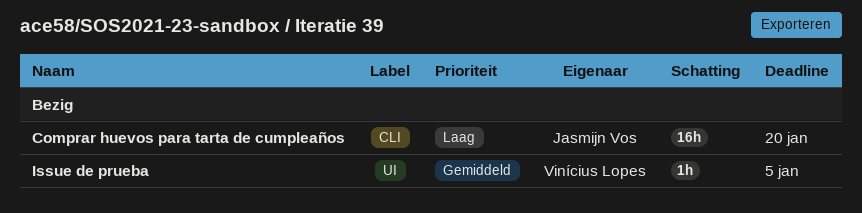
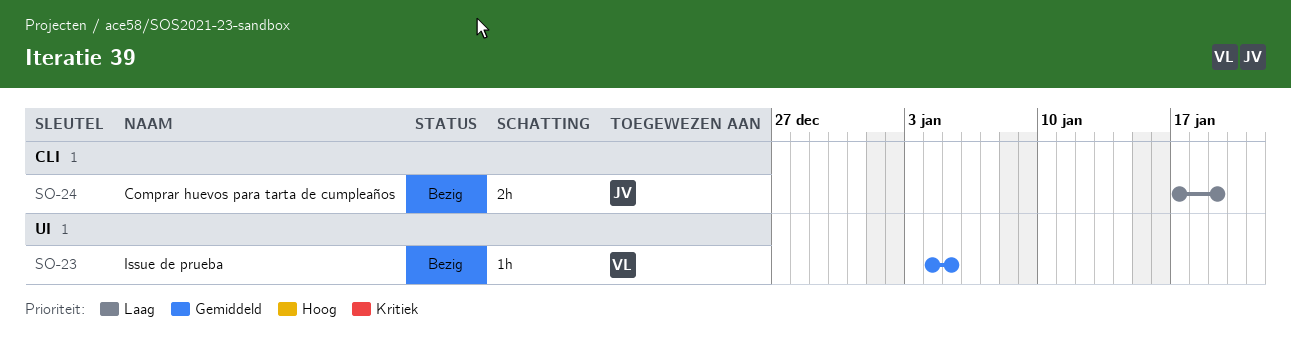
Comprar huevos para tarta de cumpleaños, estimate: 16h -> 2h
Comprar huevos para tarta de cumpleaños, due: Jan 20 -> Jan 19

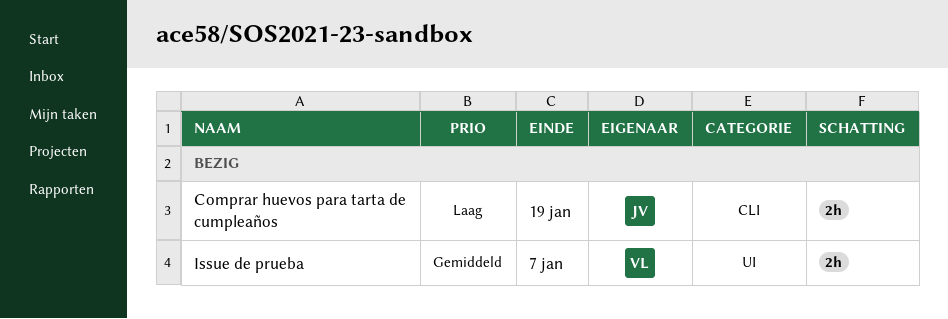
Issue de prueba, estimate: 1h -> 2h
Issue de prueba, due: Jan 5 -> Jan 7

